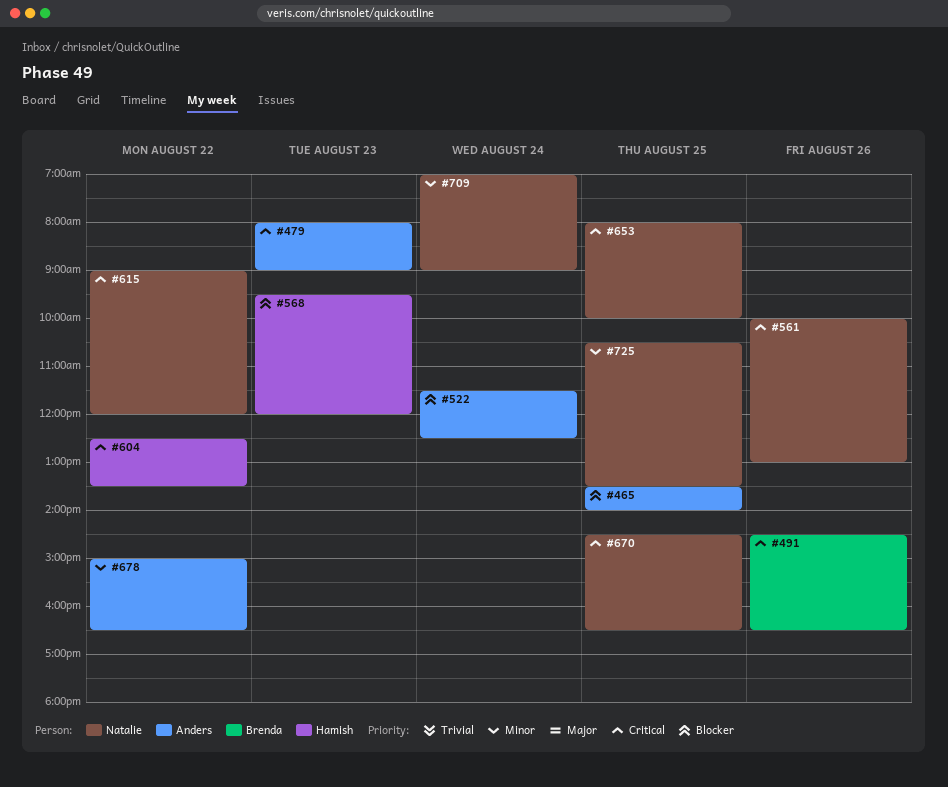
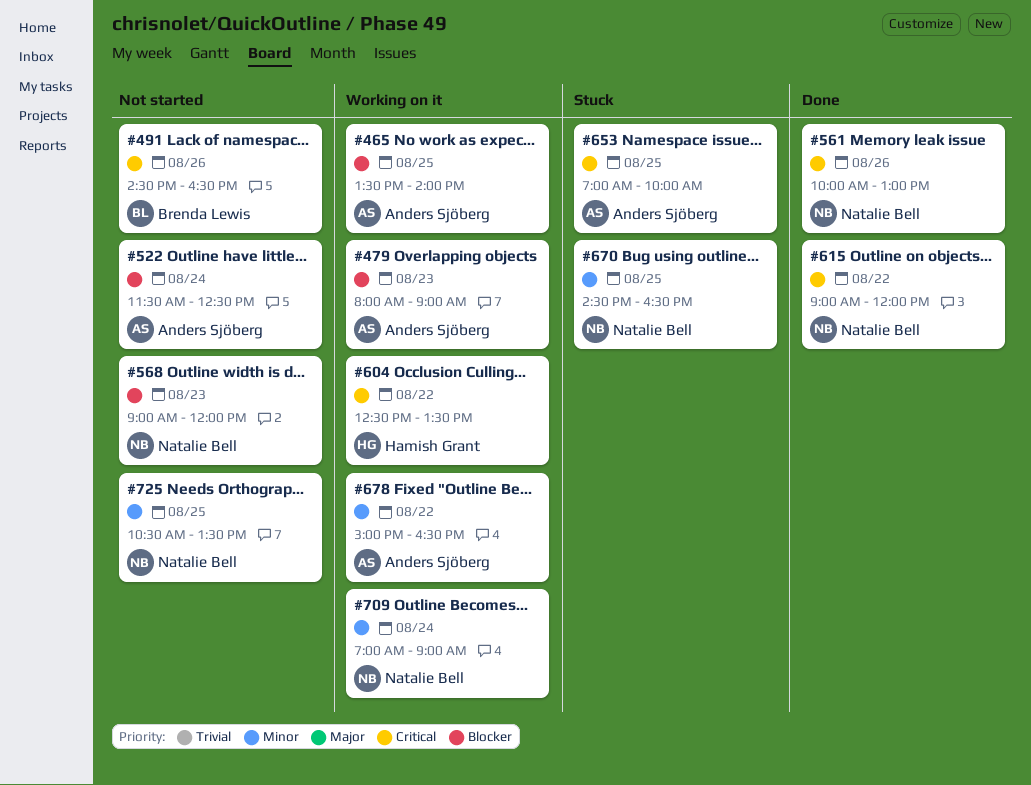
#479, priority: Critical -> Blocker
#568, owner: Hamish Grant -> Natalie Bell
#568, begins: 09:30 -> 09:00
#653, owner: Natalie Bell -> Anders Sjöberg
#653, begins: 08:00 -> 07:00
#670, priority: Critical -> Minor

